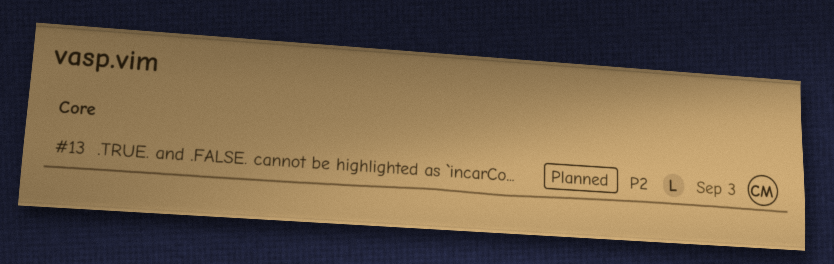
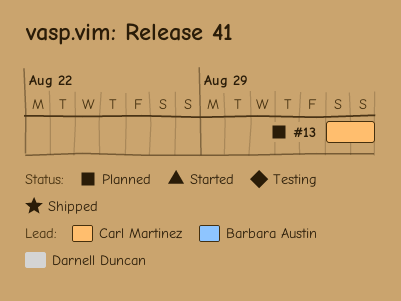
#13, due: Sep 3 -> Sep 4

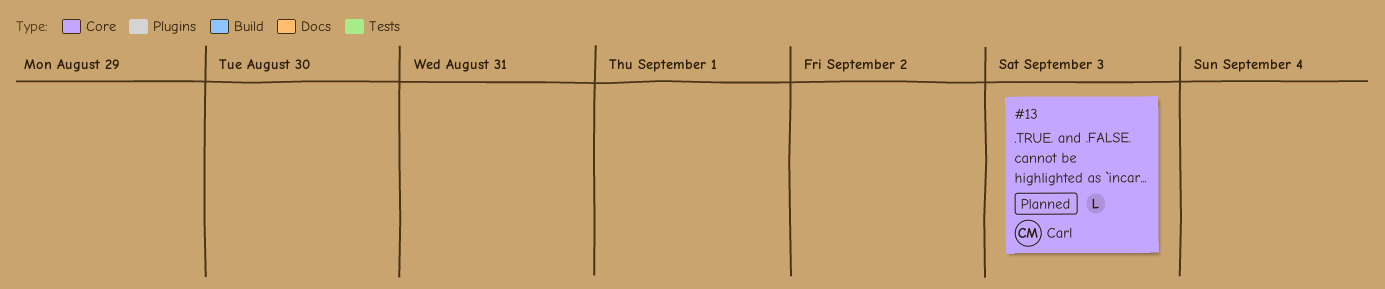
#13, due: Sep 4 -> Sep 3

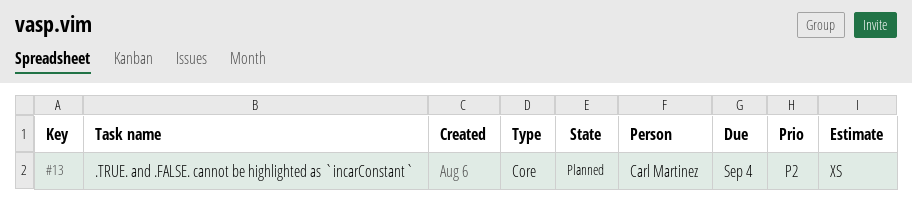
#13, estimate: L -> XS
#13, due: Sep 3 -> Sep 4

